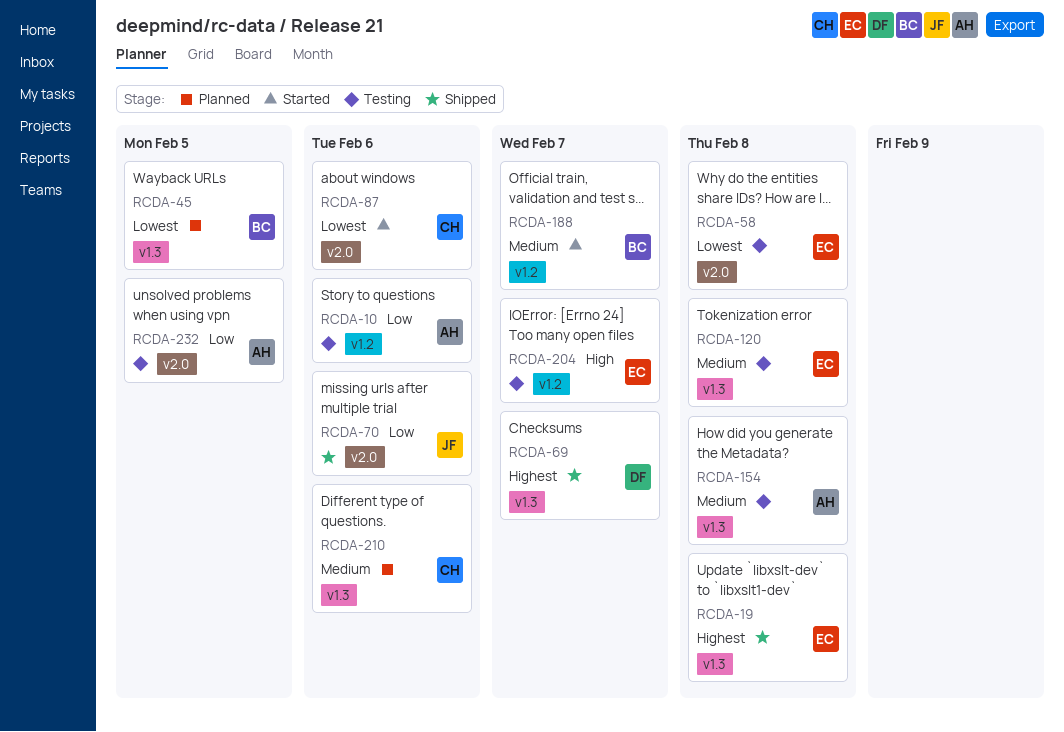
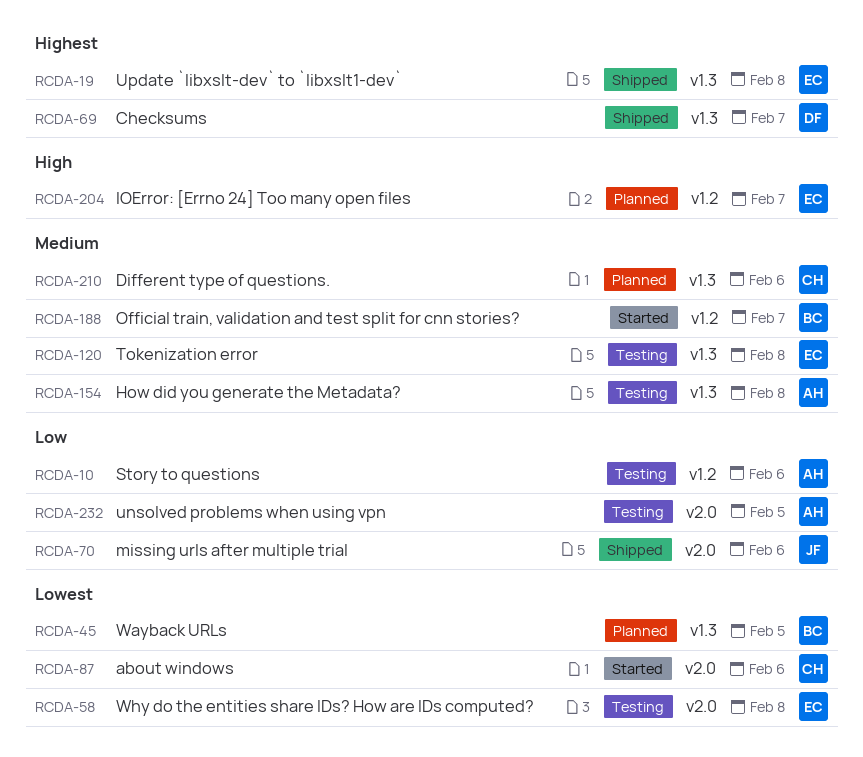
RCDA-204, status: Testing -> Planned

